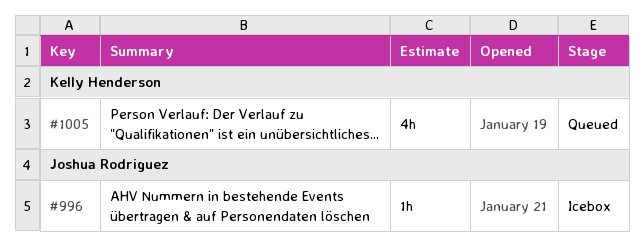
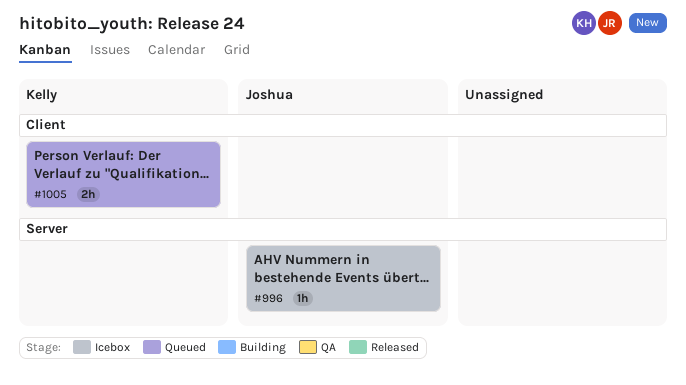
#1005, estimate: 4h -> 2h

